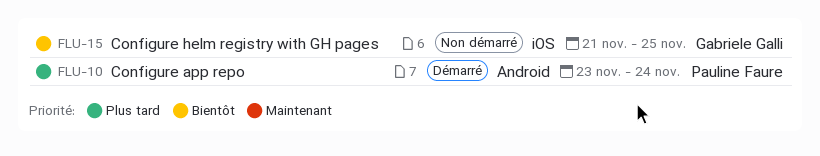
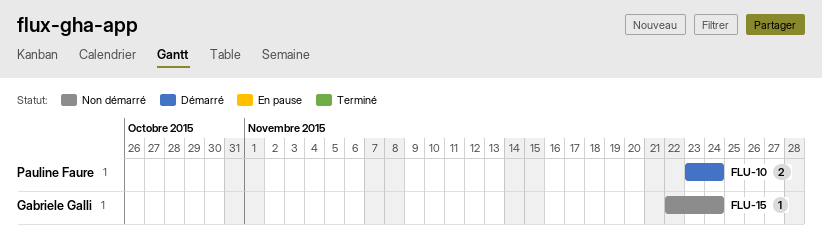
FLU-15, start: Nov 21 -> Nov 22
FLU-15, due: Nov 25 -> Nov 24

